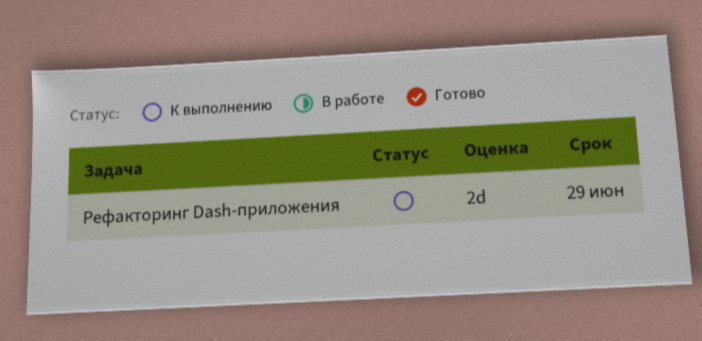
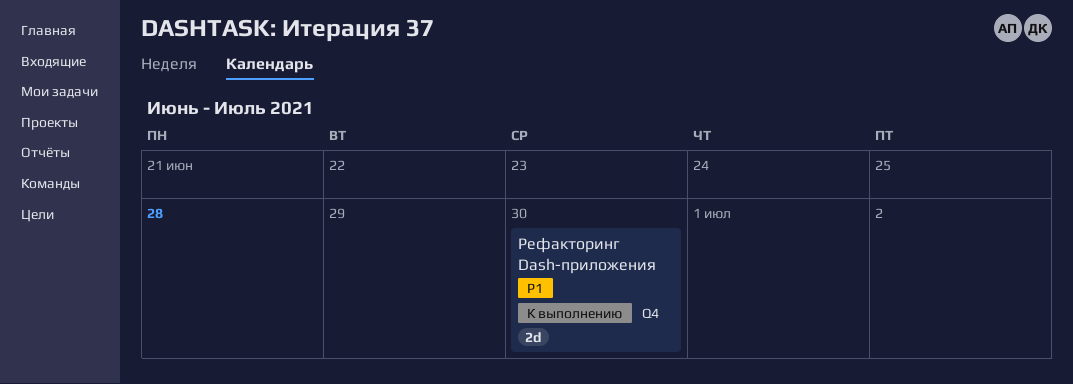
Рефакторинг Dash-приложения, due: Jun 29 -> Jun 30

